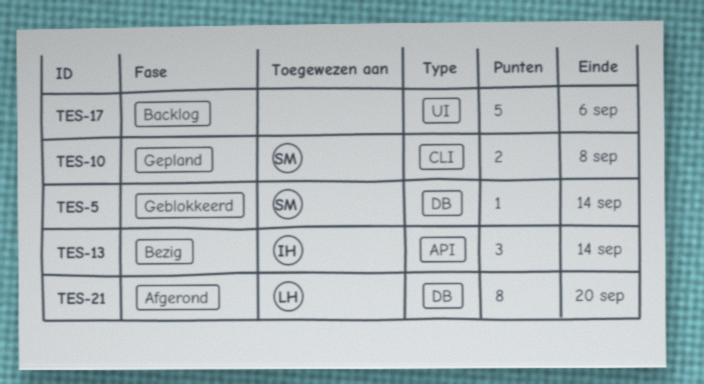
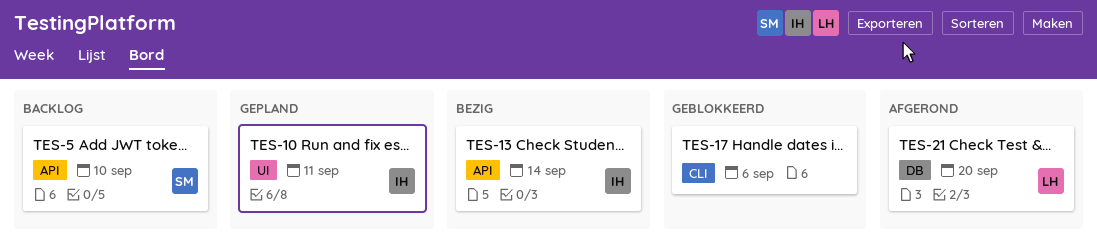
TES-5, status: Geblokkeerd -> Backlog
TES-5, label: DB -> API
TES-5, due: Sep 14 -> Sep 10
TES-10, owner: SM -> IH
TES-10, label: CLI -> UI
TES-10, due: Sep 8 -> Sep 11
TES-17, status: Backlog -> Geblokkeerd
TES-17, label: UI -> CLI

